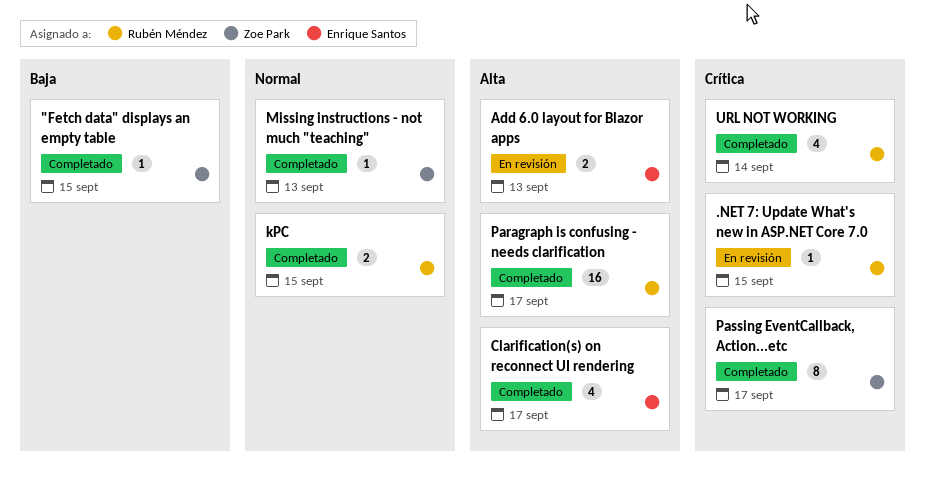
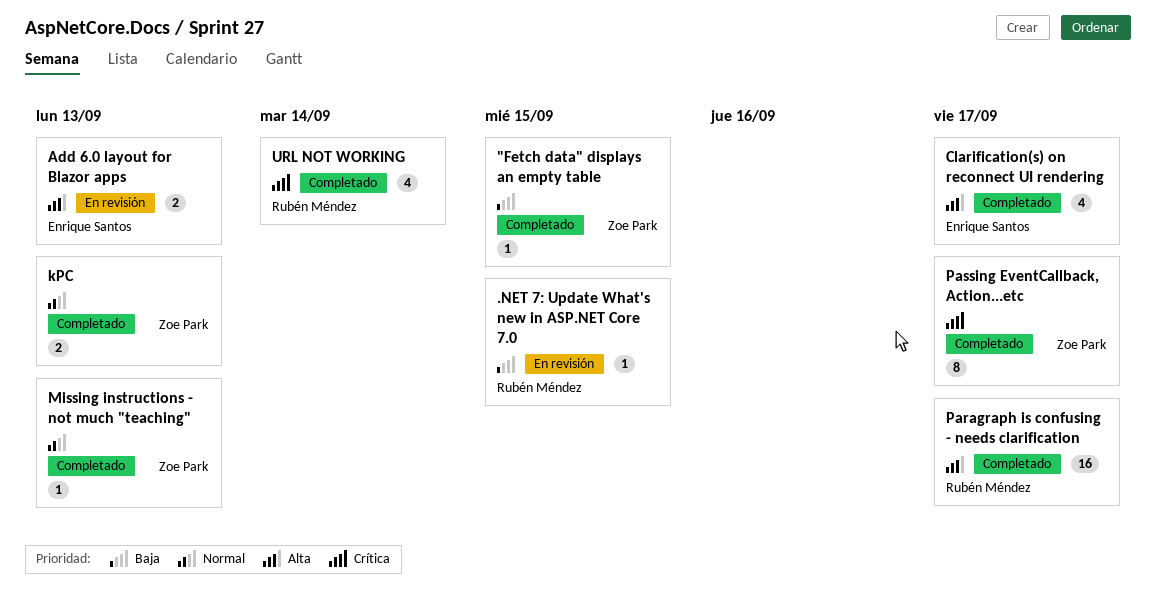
.NET 7: Update What's new in ASP.NET Core 7.0, priority: Crítica -> Baja
kPC, owner: Rubén Méndez -> Zoe Park
kPC, due: Sep 15 -> Sep 13

